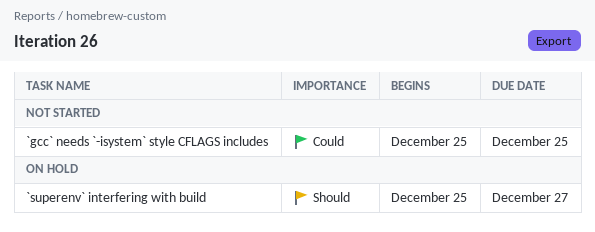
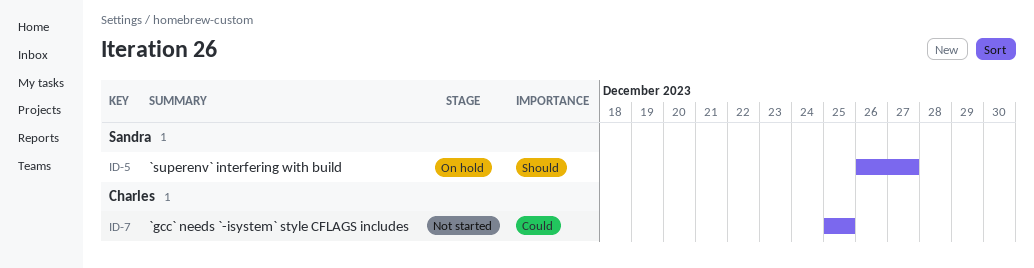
`superenv` interfering with build, start: Dec 25 -> Dec 26

